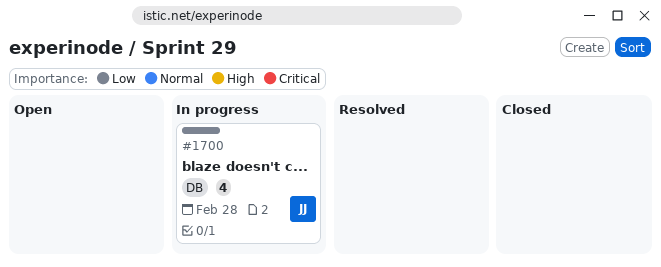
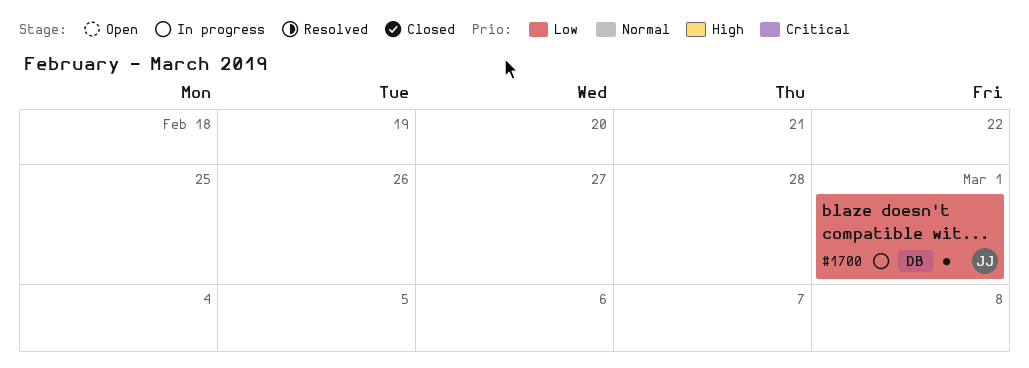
#1700, estimate: 4 -> 1
#1700, due: Feb 28 -> Mar 1

